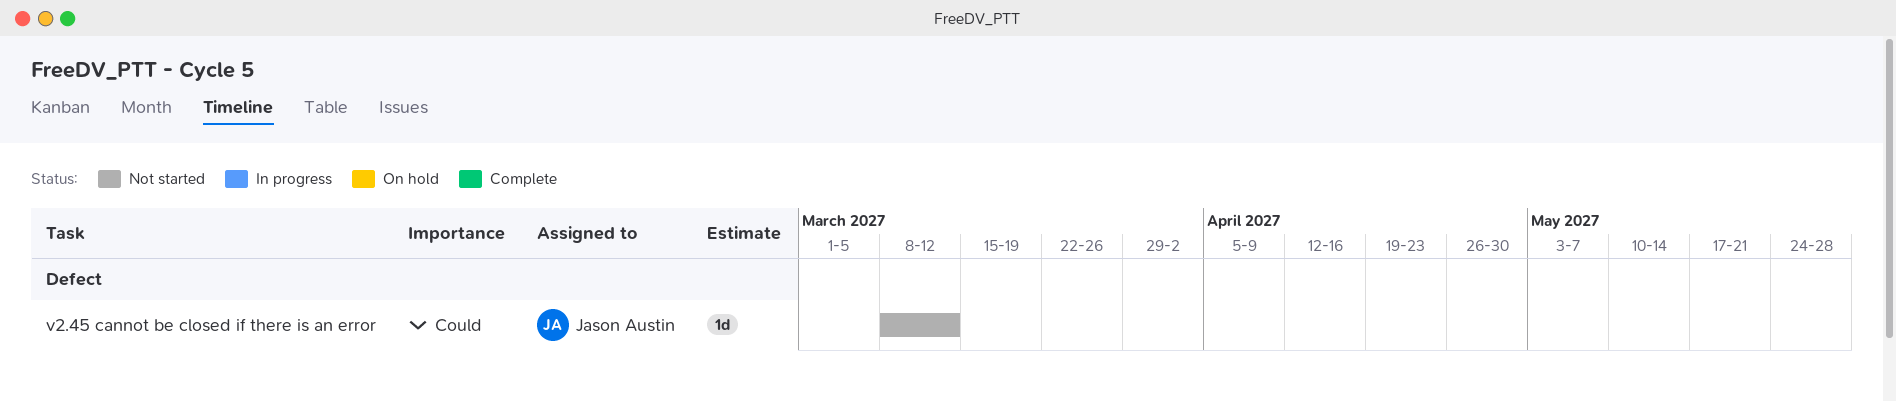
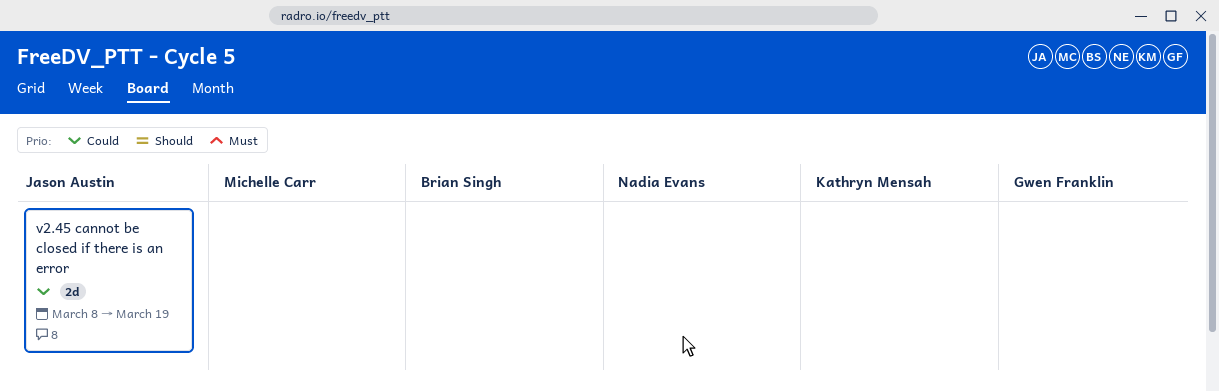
v2.45 cannot be closed if there is an error, estimate: 1d -> 2d
v2.45 cannot be closed if there is an error, due: Mar 12 -> Mar 19

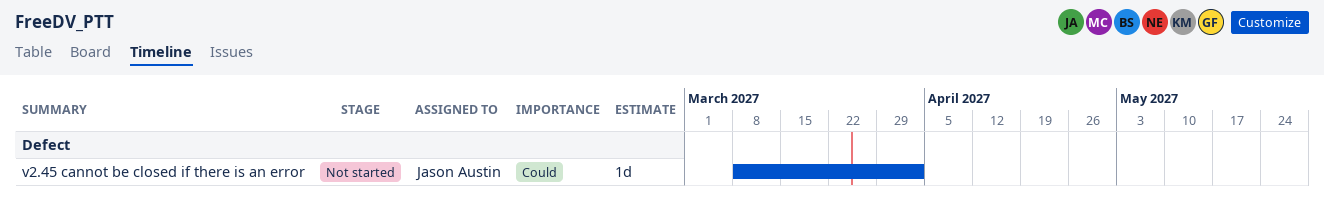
v2.45 cannot be closed if there is an error, estimate: 2d -> 1d
v2.45 cannot be closed if there is an error, due: Mar 19 -> Apr 2

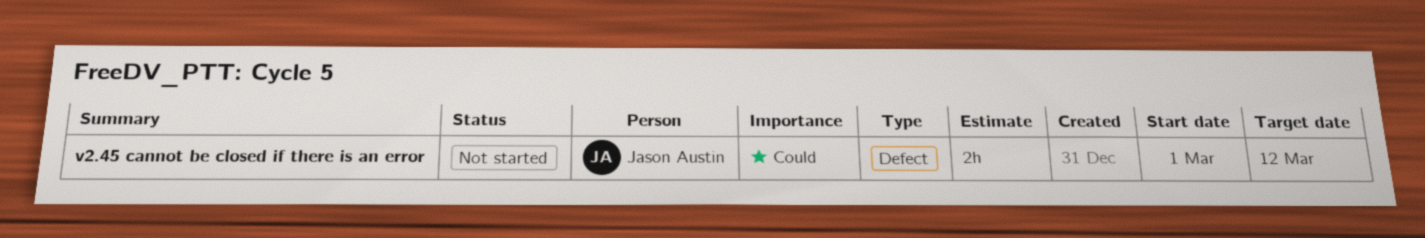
v2.45 cannot be closed if there is an error, estimate: 1d -> 2h
v2.45 cannot be closed if there is an error, start: Mar 8 -> Mar 1
v2.45 cannot be closed if there is an error, due: Apr 2 -> Mar 12

